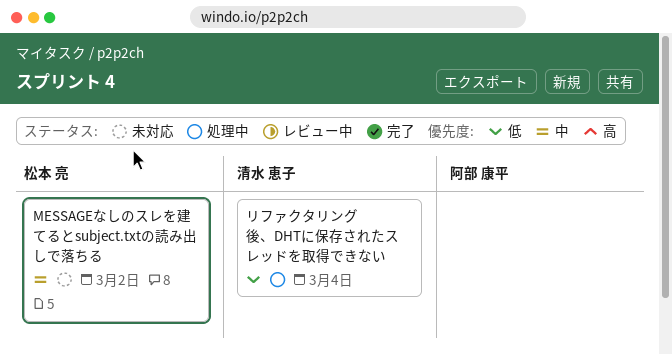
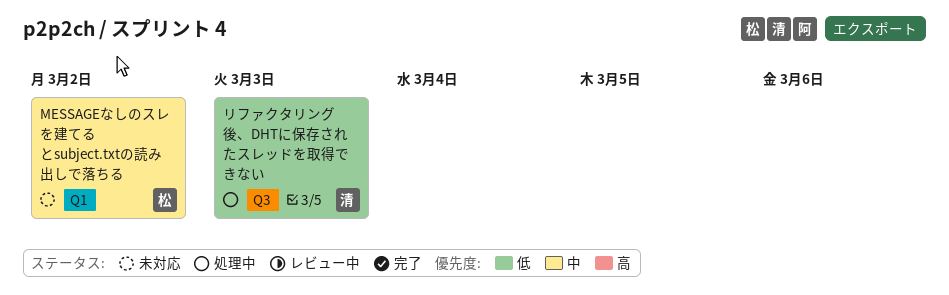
リファクタリング後、DHTに保存されたスレッドを取得できない, due: Mar 4 -> Mar 3

